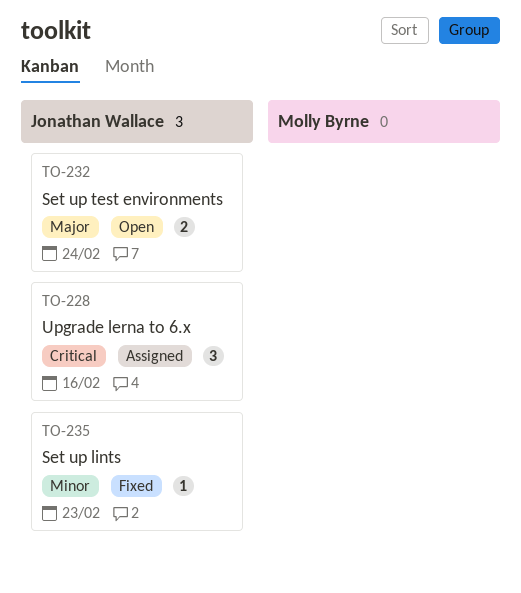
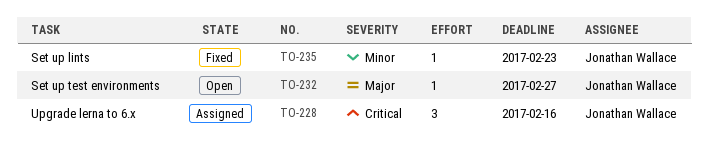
TO-232, estimate: 2 -> 1
TO-232, due: Feb 24 -> Feb 27

